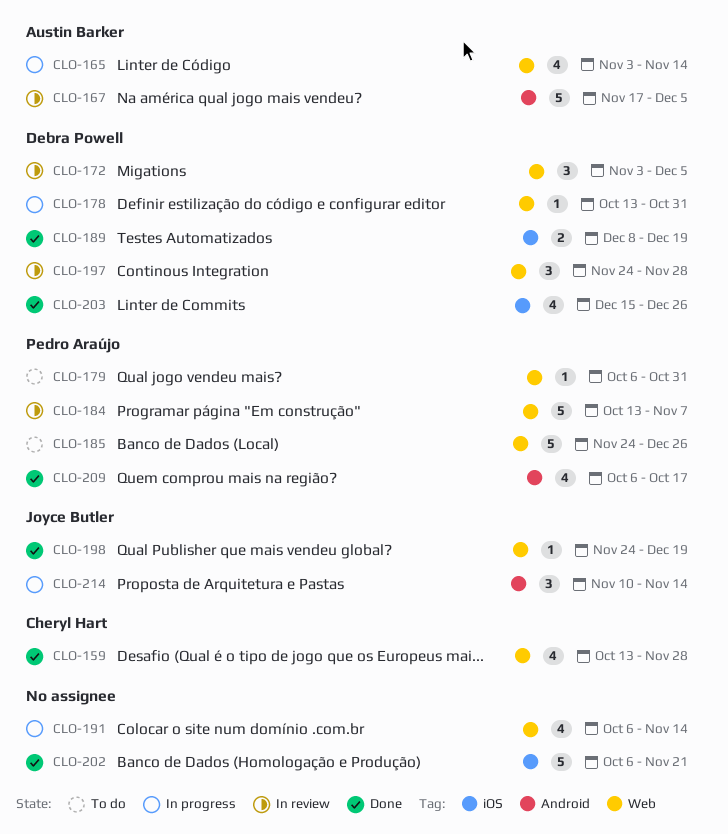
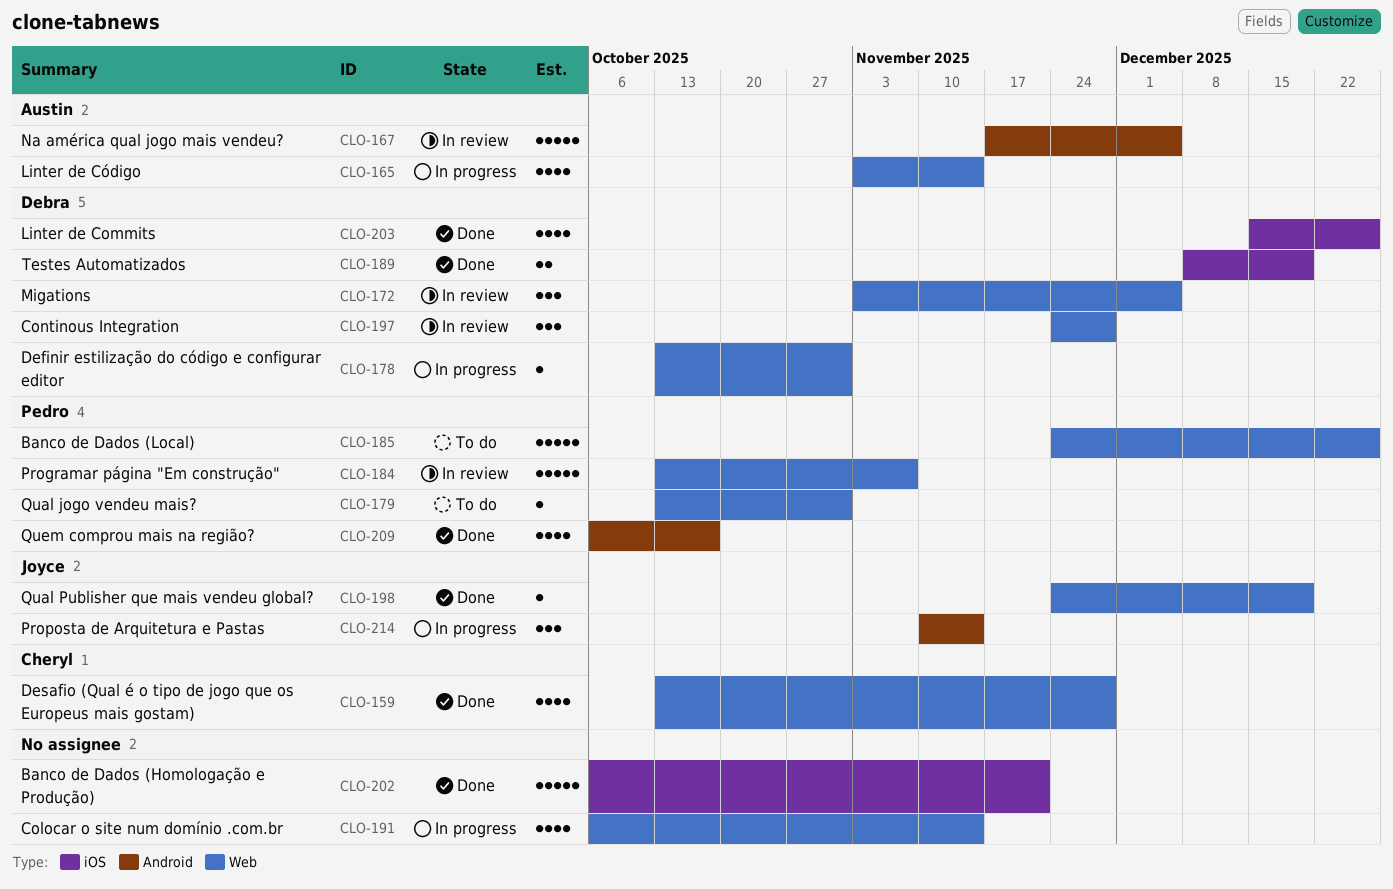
CLO-179, start: Oct 6 -> Oct 13

